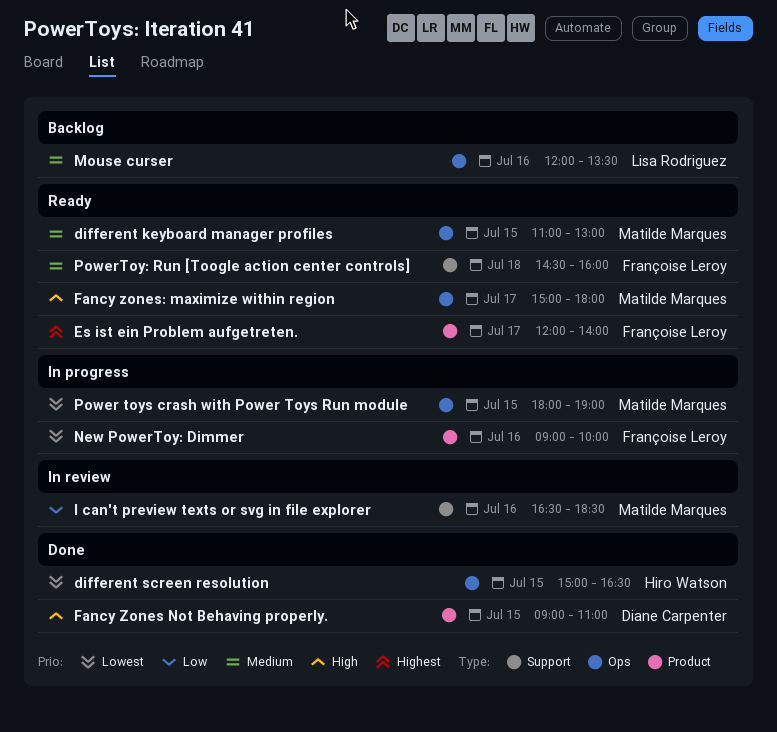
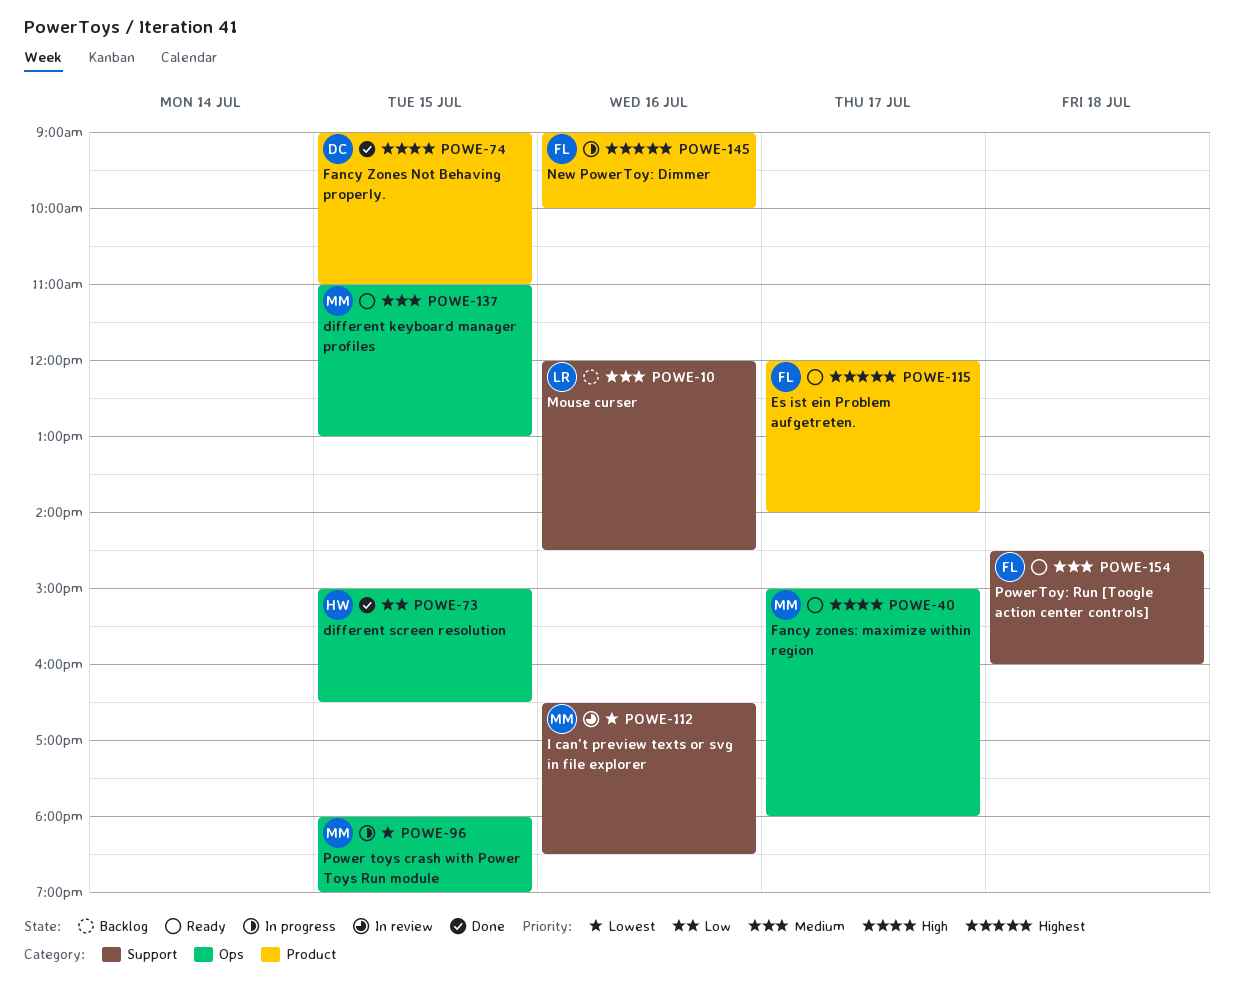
different screen resolution, priority: Lowest -> Low
I can't preview texts or svg in file explorer, priority: Low -> Lowest
Mouse curser, label: Ops -> Support
Mouse curser, ends: 13:30 -> 14:30
New PowerToy: Dimmer, priority: Lowest -> Highest

